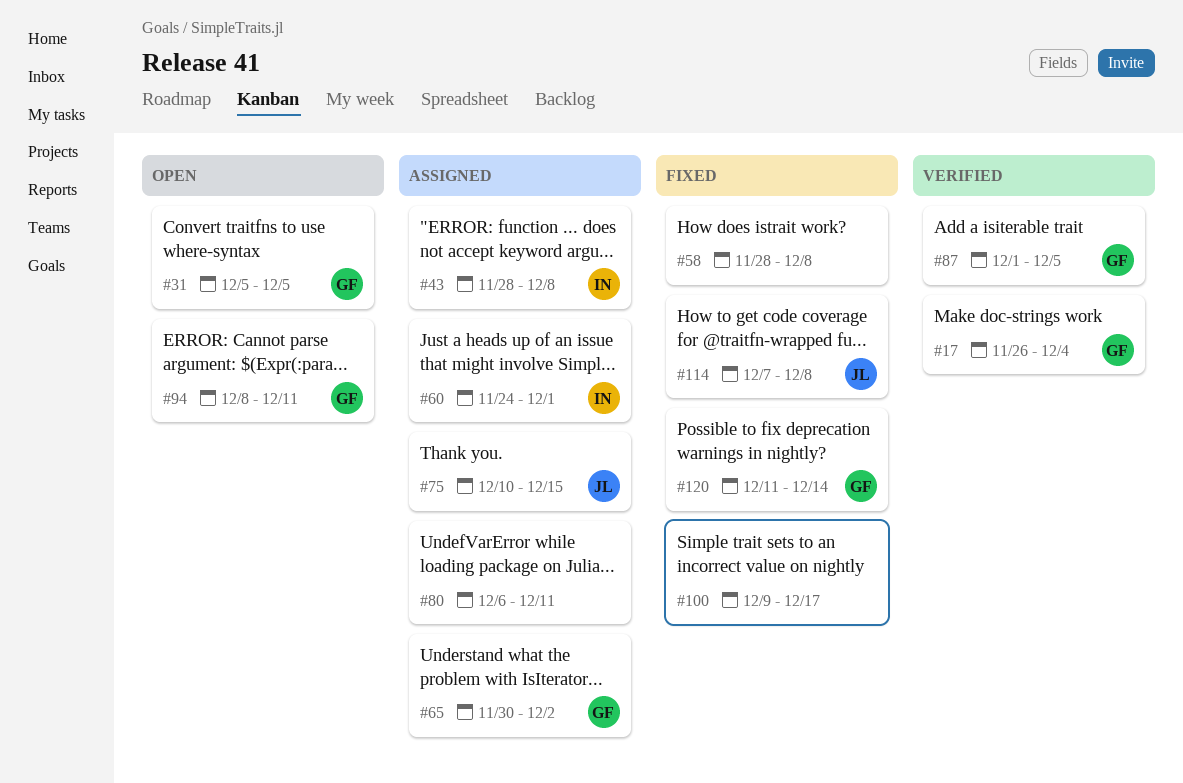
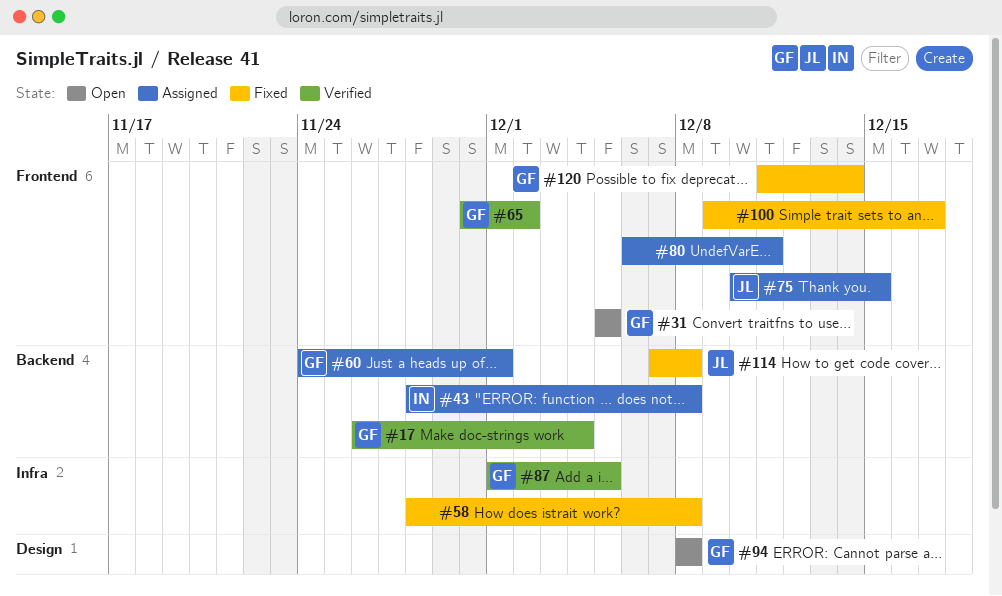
#60, owner: IN -> GF
#65, status: Assigned -> Verified
#94, due: Dec 11 -> Dec 8

